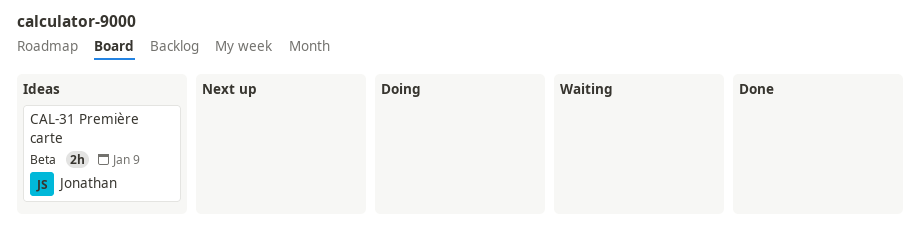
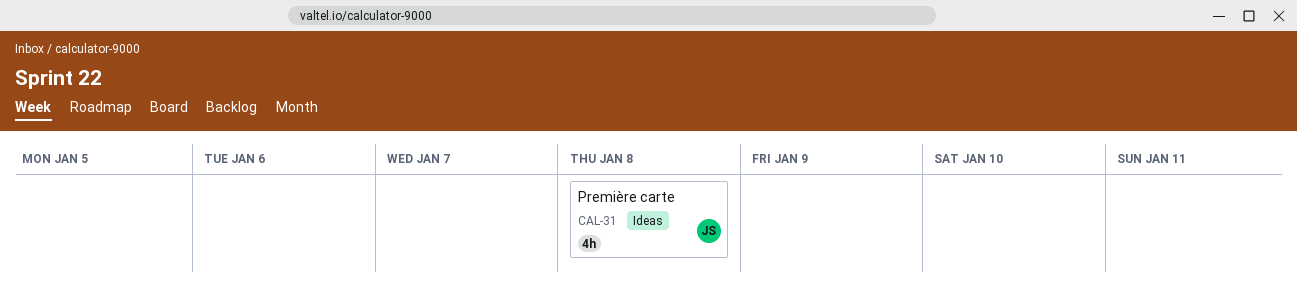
CAL-31, estimate: 2h -> 4h
CAL-31, due: Jan 9 -> Jan 8

